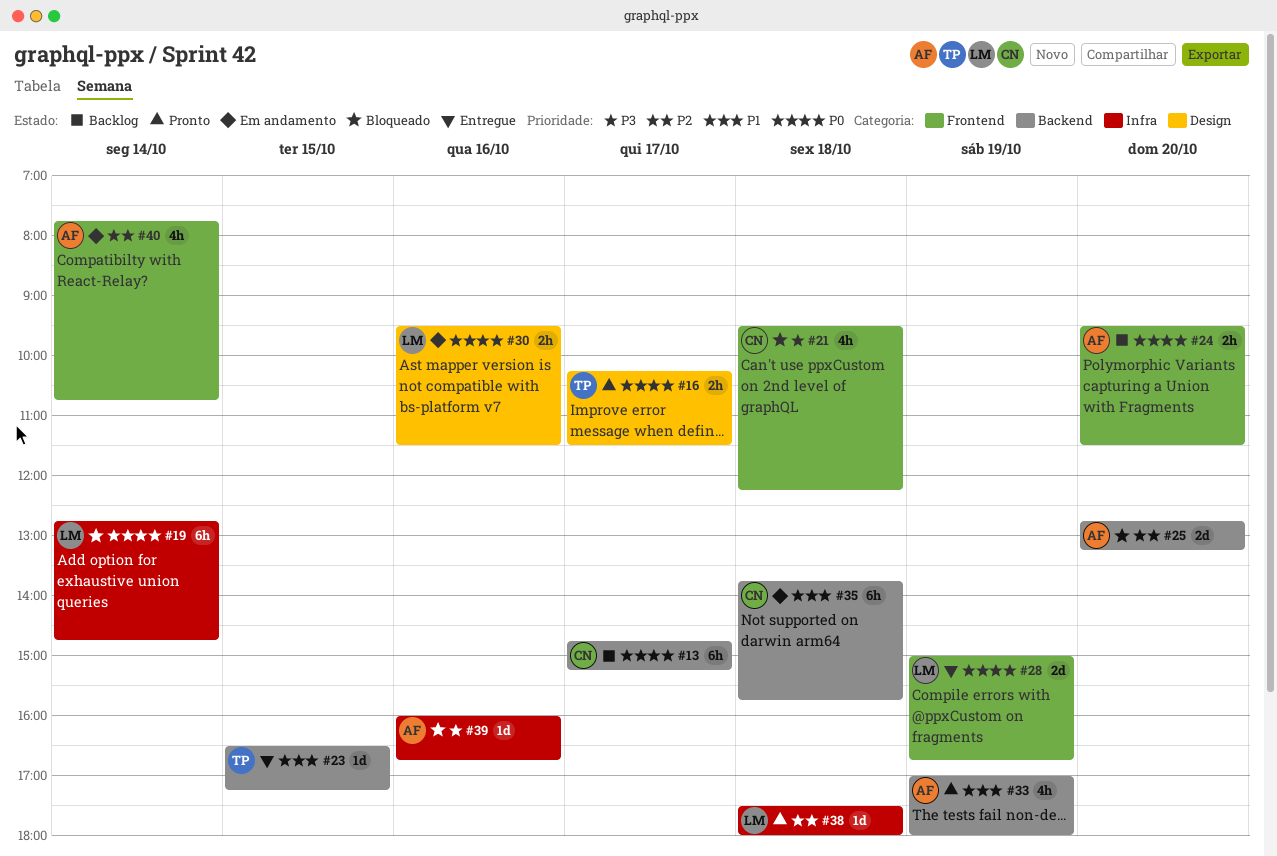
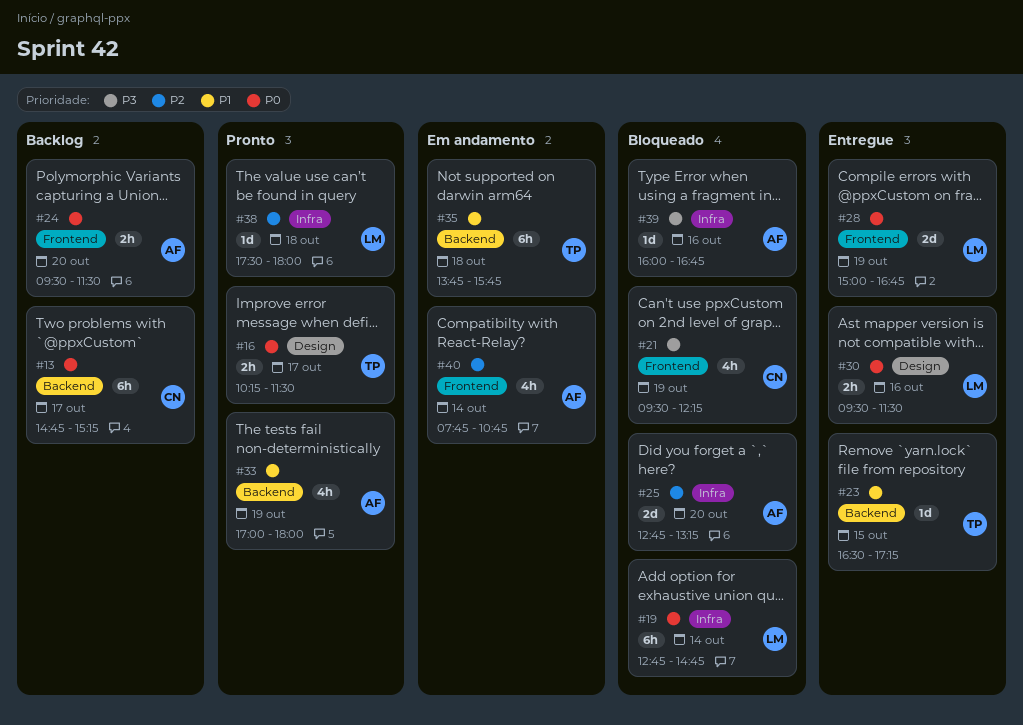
#21, day: Oct 18 -> Oct 19
#25, label: Backend -> Infra
#30, status: Em andamento -> Entregue
#35, owner: CN -> TP

